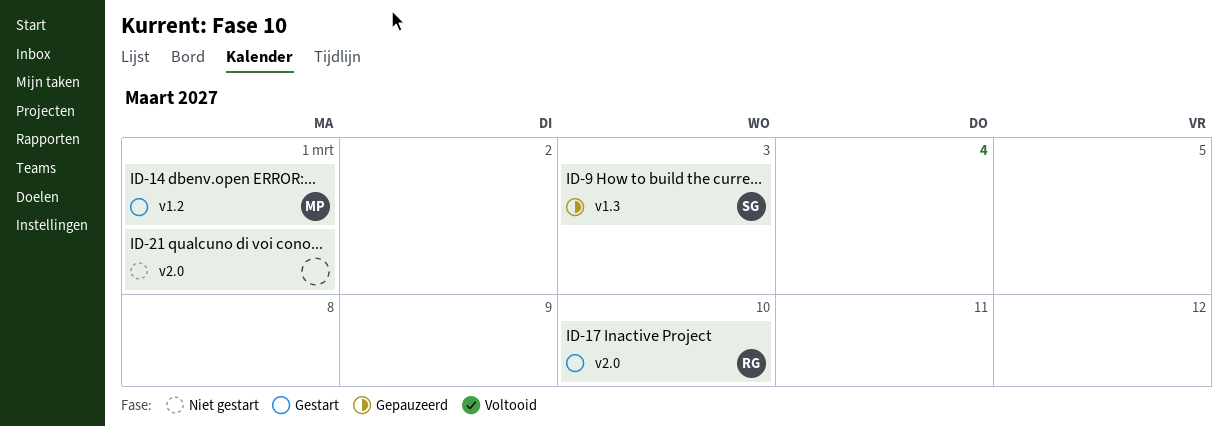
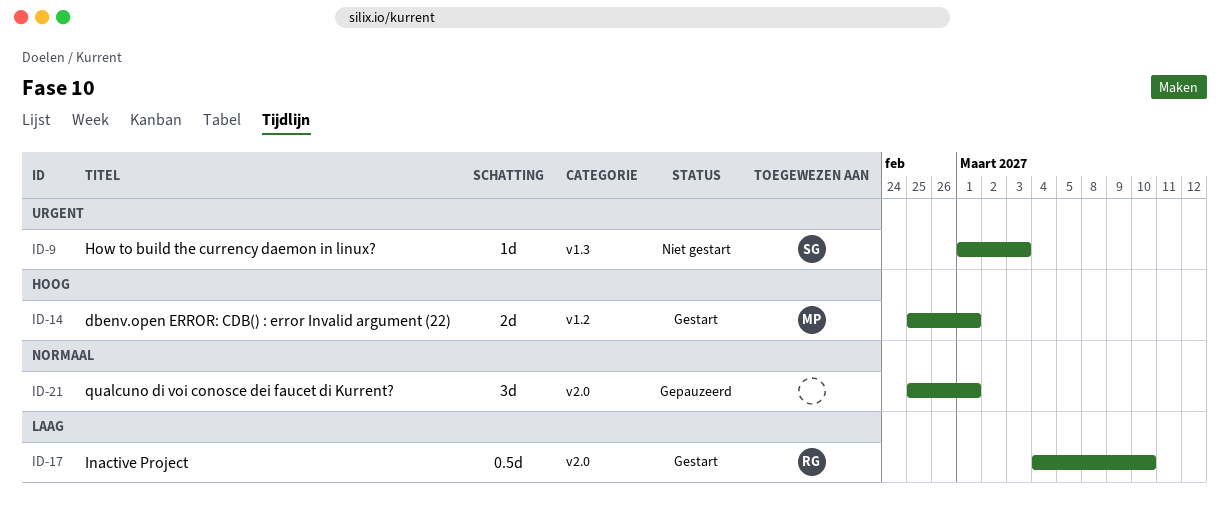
ID-9, status: Gepauzeerd -> Niet gestart
ID-21, status: Niet gestart -> Gepauzeerd

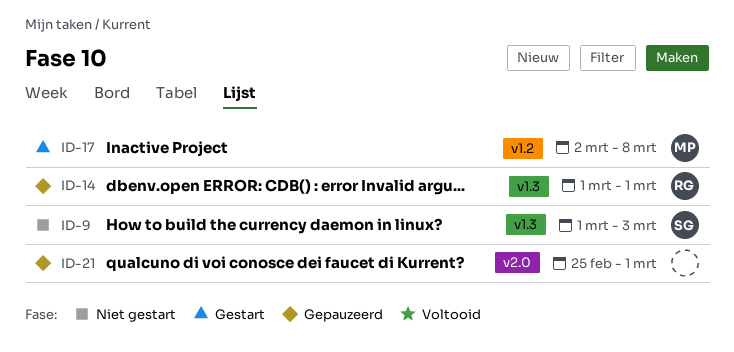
ID-14, status: Gestart -> Gepauzeerd
ID-14, owner: MP -> RG
ID-14, label: v1.2 -> v1.3
ID-14, start: Feb 25 -> Mar 1
ID-17, owner: RG -> MP
ID-17, label: v2.0 -> v1.2
ID-17, start: Mar 4 -> Mar 2
ID-17, due: Mar 10 -> Mar 8

